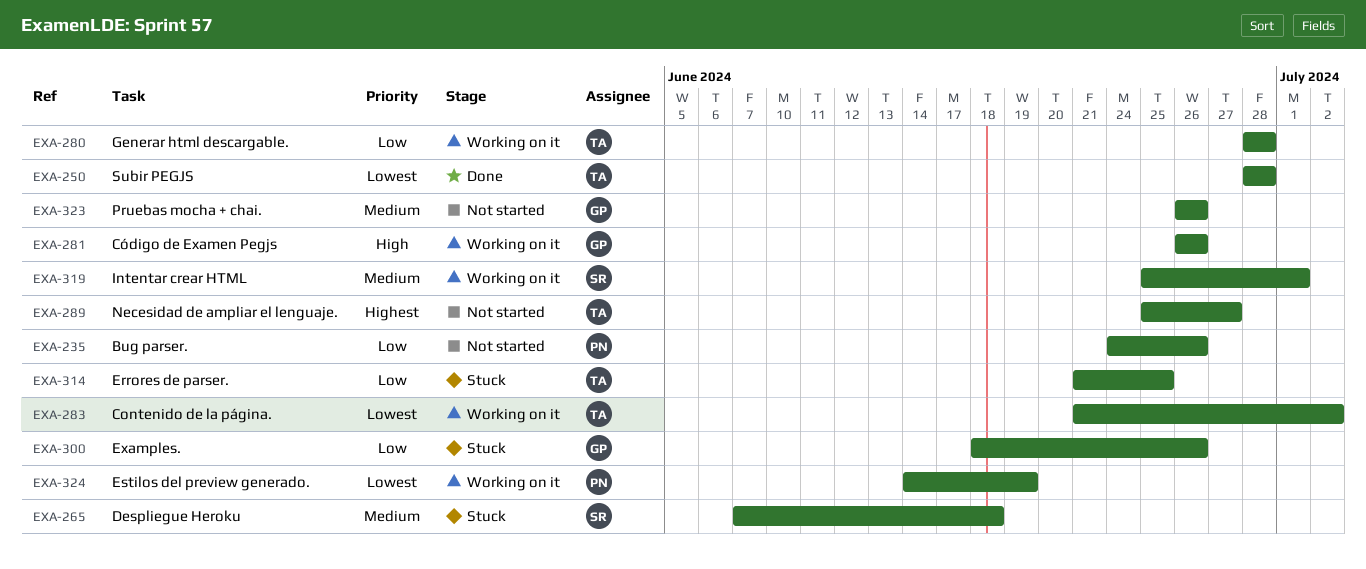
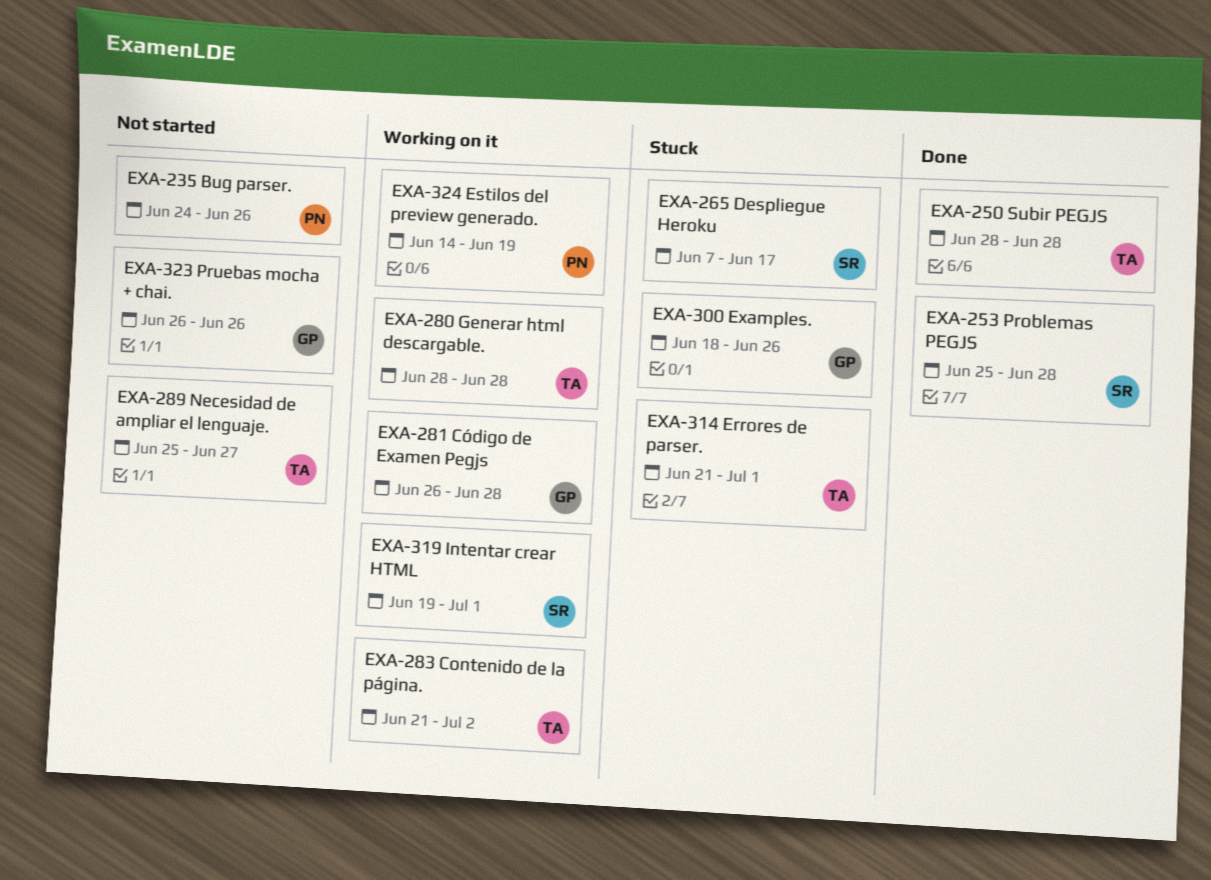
EXA-253: none -> present
EXA-265, due: Jun 18 -> Jun 17
EXA-281, due: Jun 26 -> Jun 28
EXA-314, due: Jun 25 -> Jul 1
EXA-319, start: Jun 25 -> Jun 19

